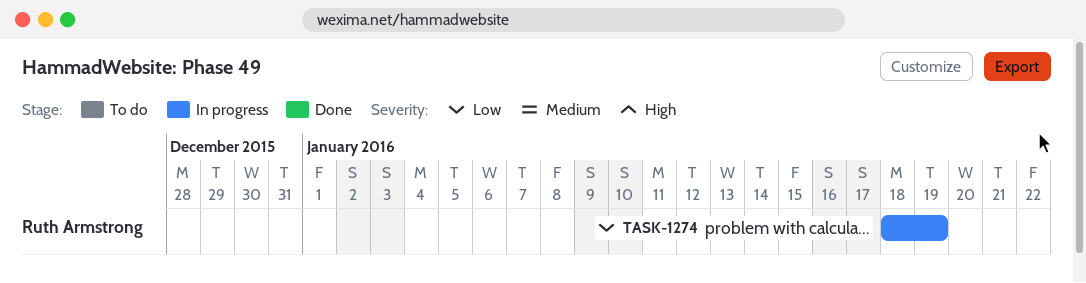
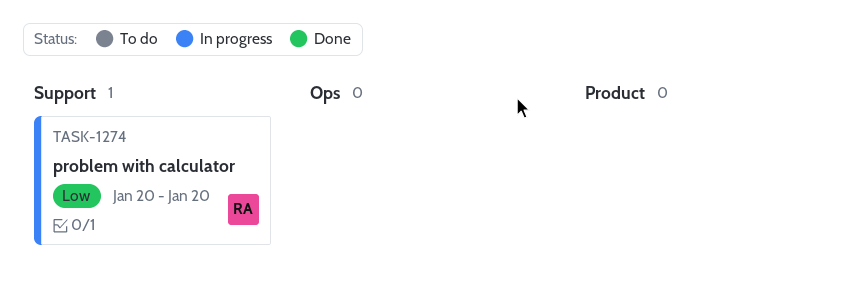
TASK-1274, start: Jan 18 -> Jan 20
TASK-1274, due: Jan 19 -> Jan 20

